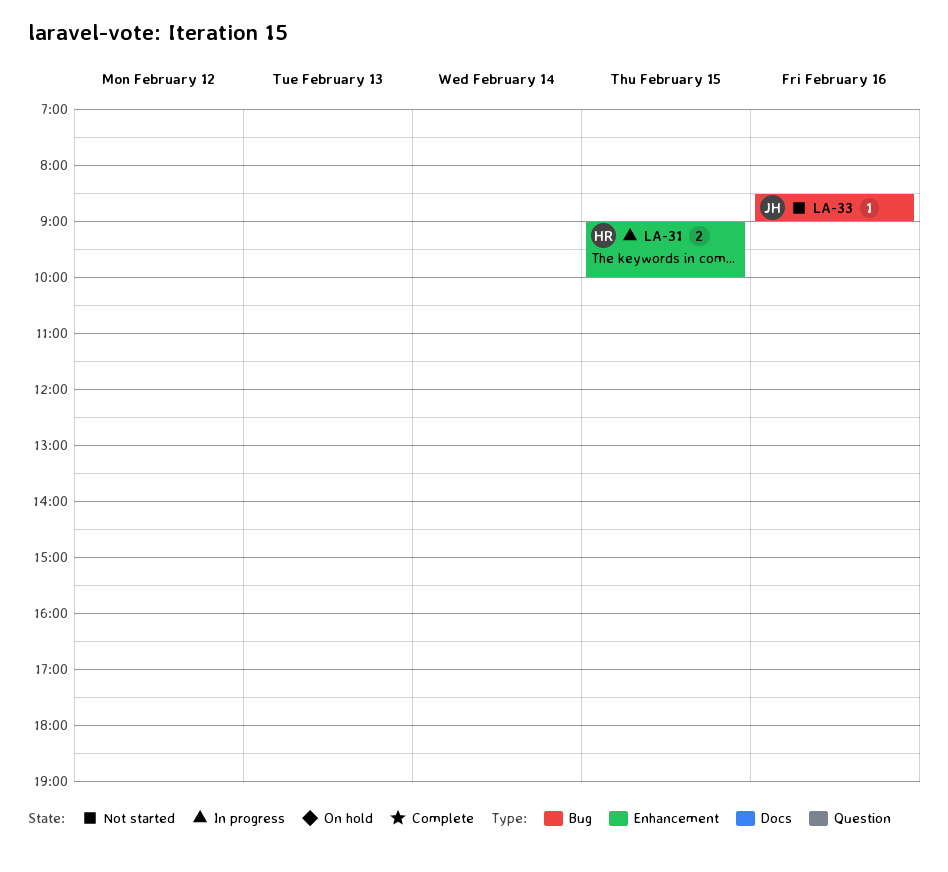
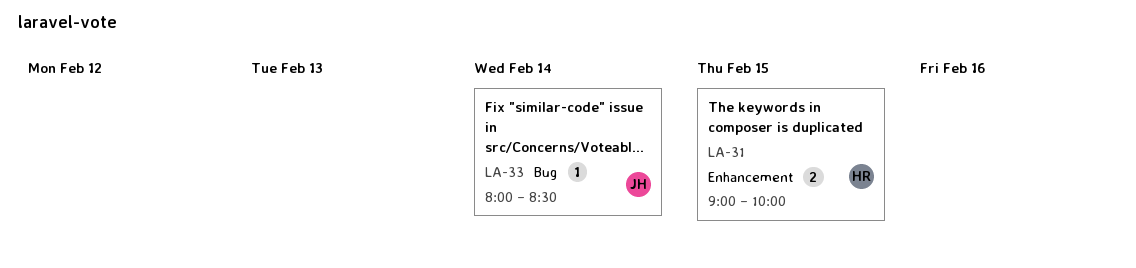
LA-33, day: Feb 16 -> Feb 14
LA-33, begins: 08:30 -> 08:00
LA-33, ends: 09:00 -> 08:30

